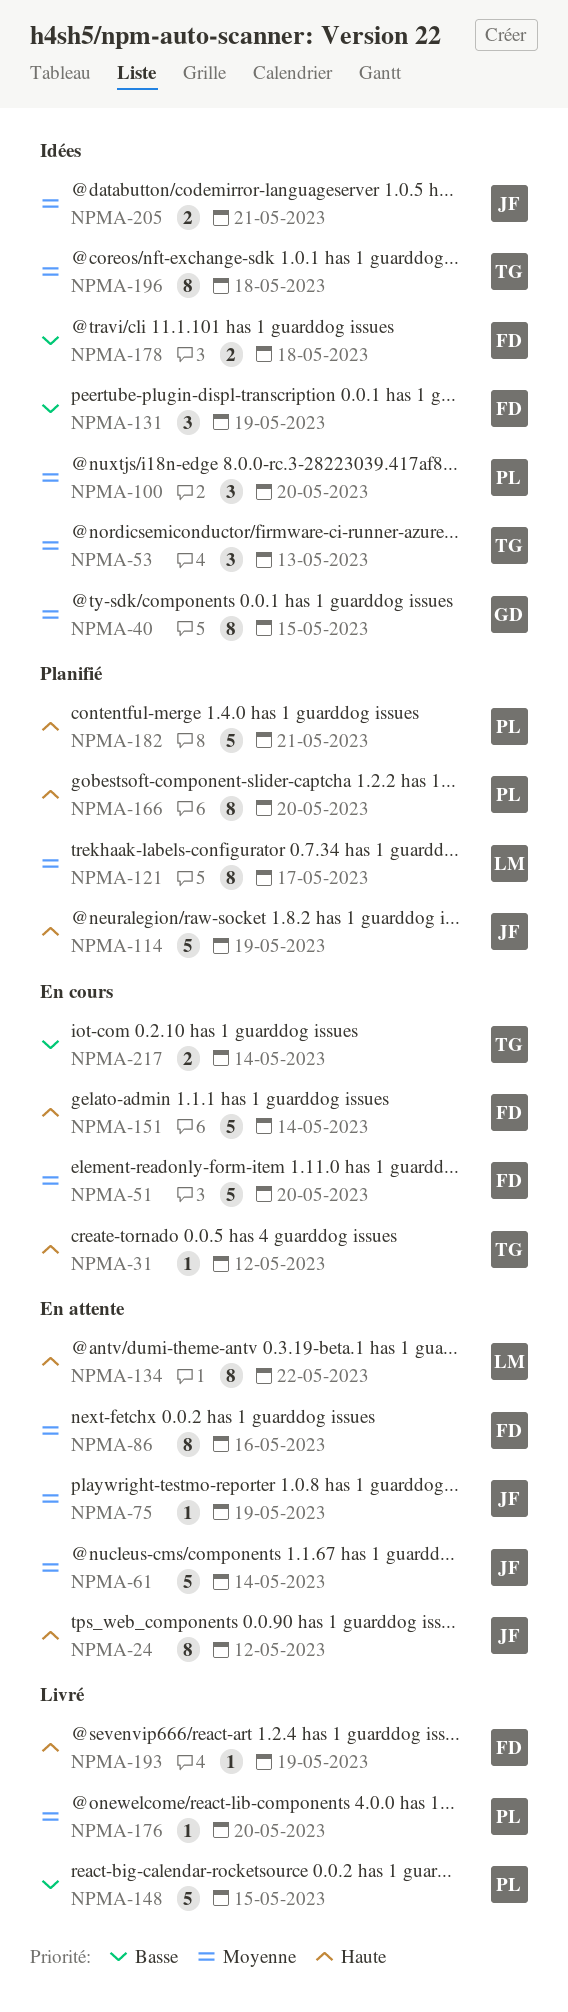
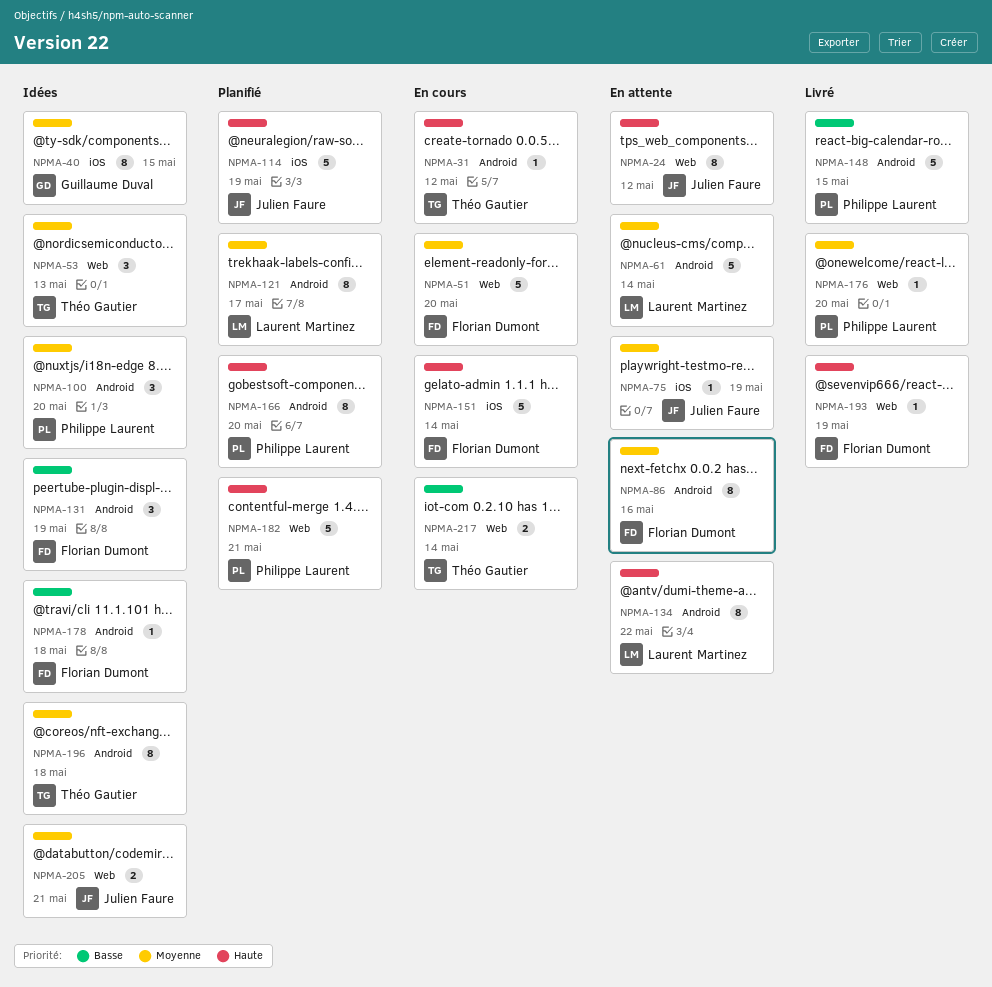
NPMA-61, owner: Julien Faure -> Laurent Martinez
NPMA-178, estimate: 2 -> 1

